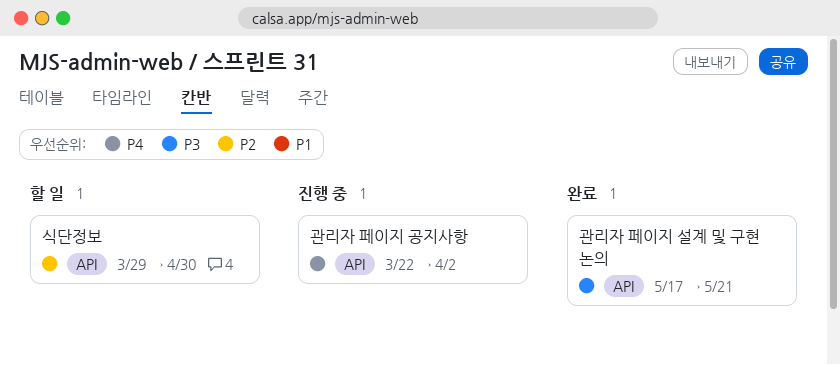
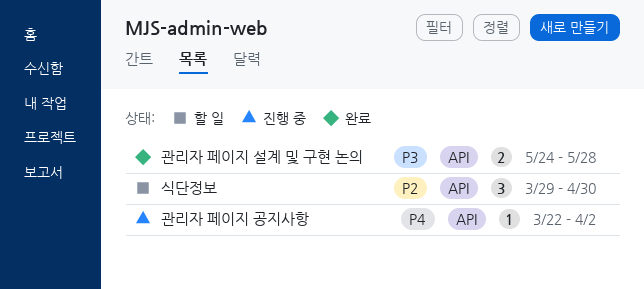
관리자 페이지 설계 및 구현 논의, start: May 17 -> May 24
관리자 페이지 설계 및 구현 논의, due: May 21 -> May 28

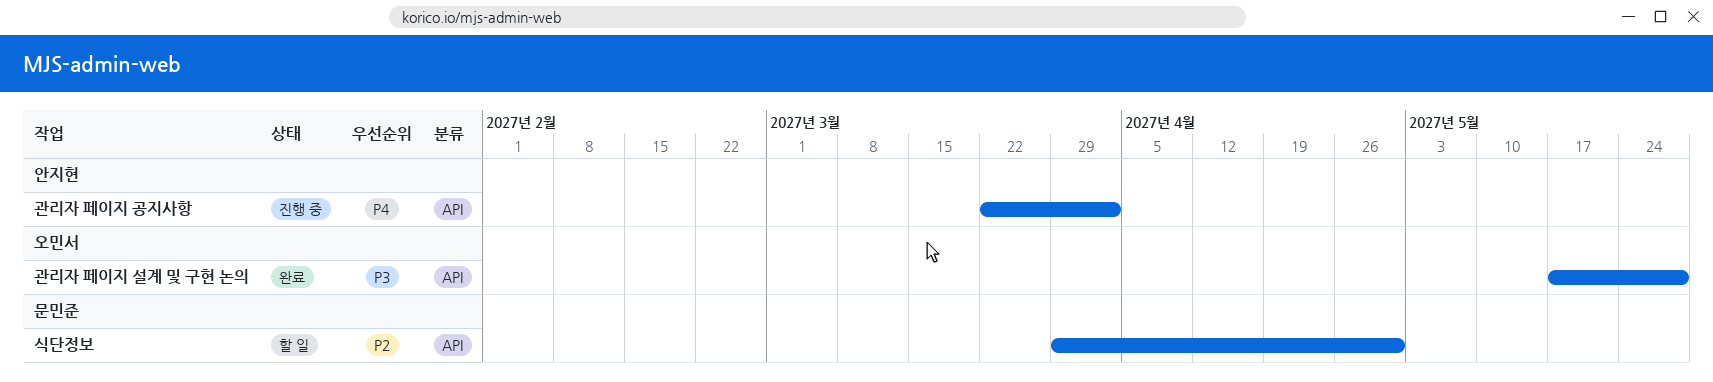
관리자 페이지 설계 및 구현 논의, start: May 24 -> May 17

